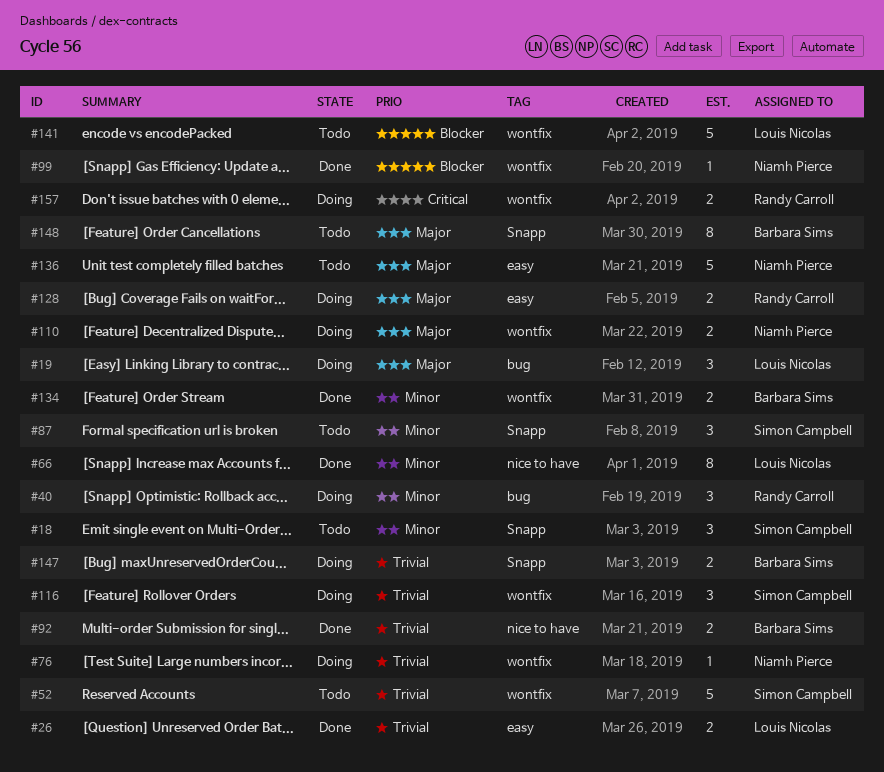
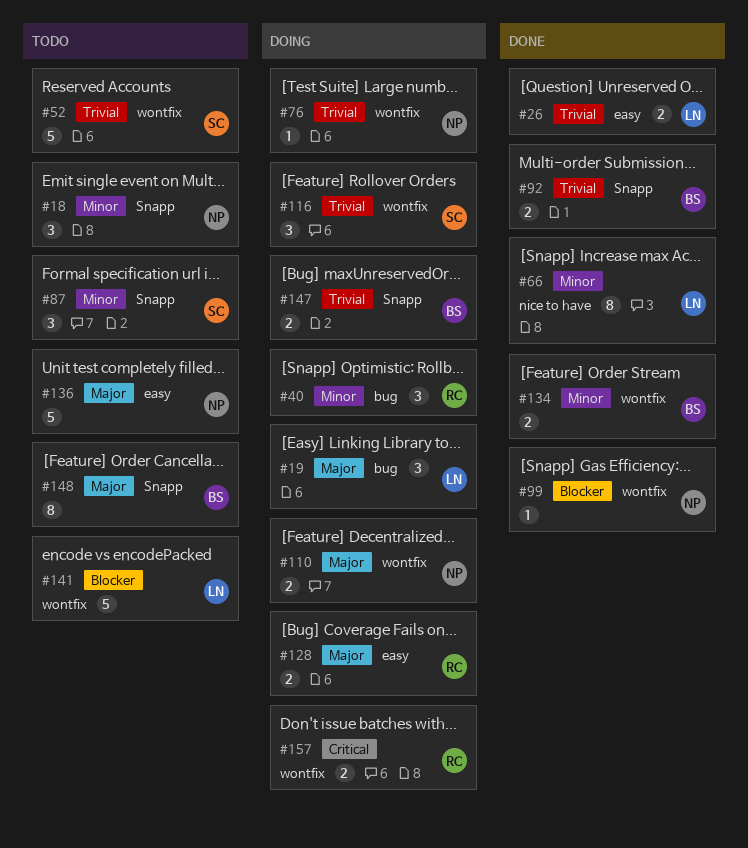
#18, owner: Simon Campbell -> Niamh Pierce
#92, label: nice to have -> Snapp

